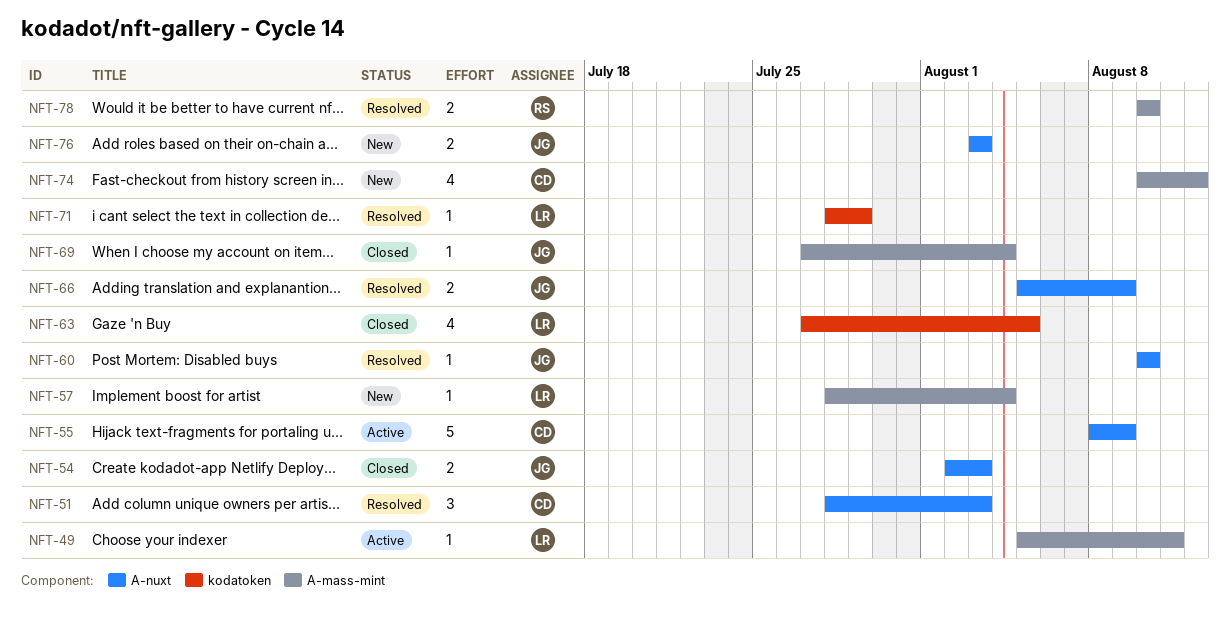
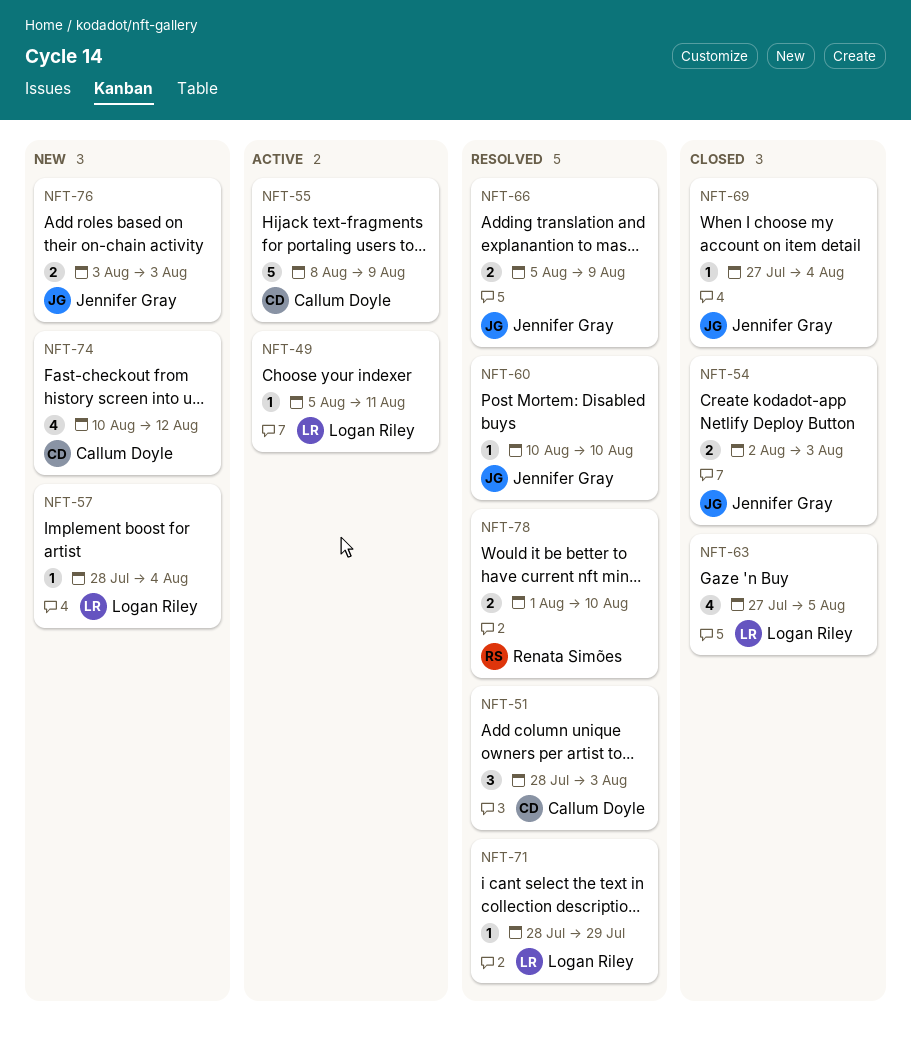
NFT-78, start: Aug 10 -> Aug 1

